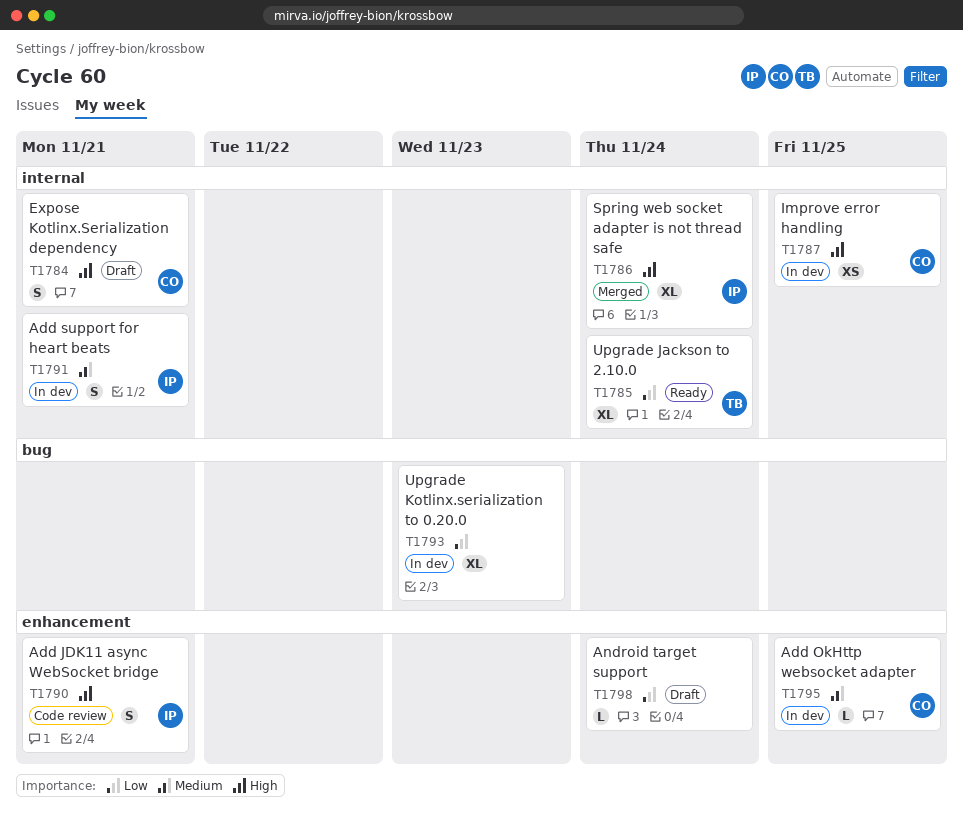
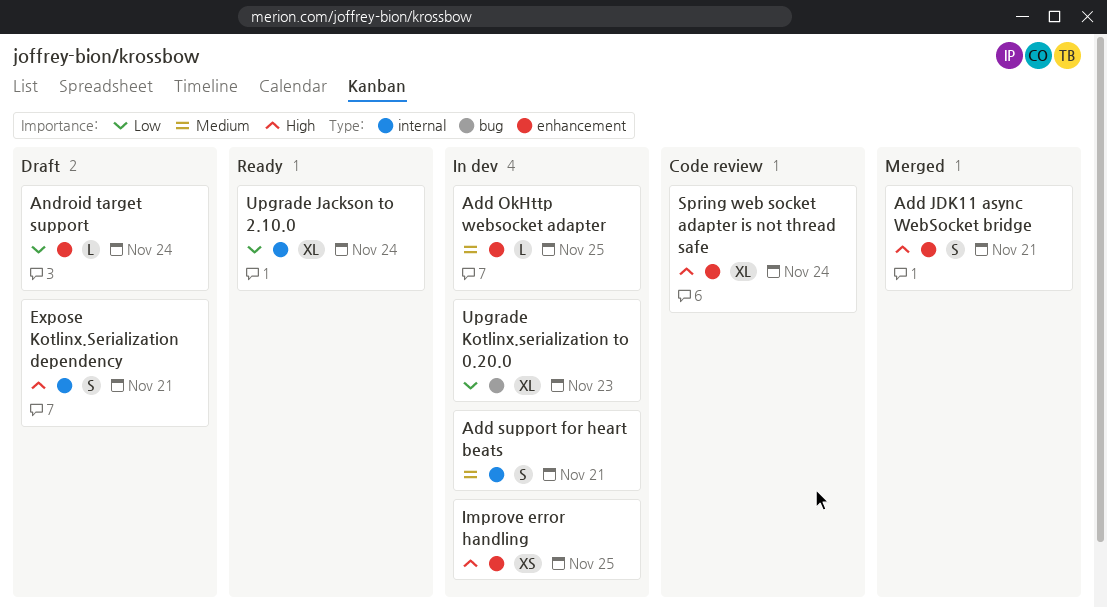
Add JDK11 async WebSocket bridge, status: Code review -> Merged
Improve error handling, label: internal -> enhancement
Spring web socket adapter is not thread safe, status: Merged -> Code review
Spring web socket adapter is not thread safe, label: internal -> enhancement

